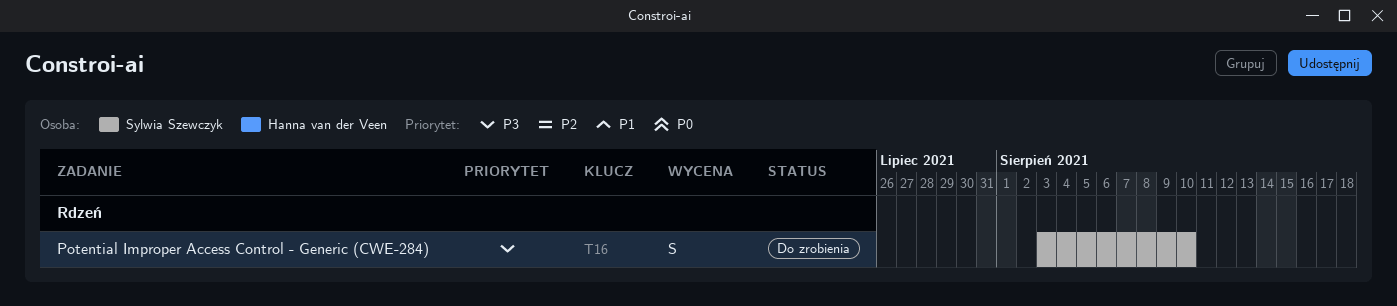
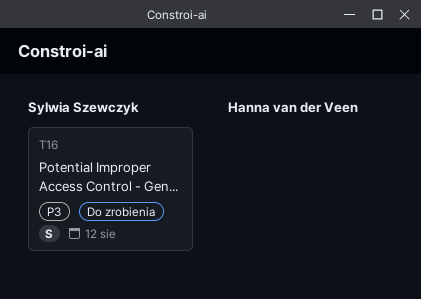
T16, due: Aug 10 -> Aug 12

